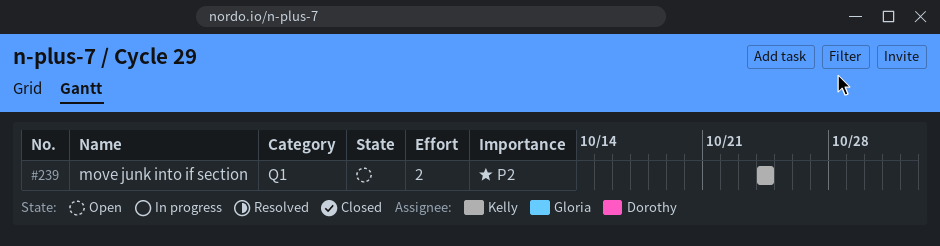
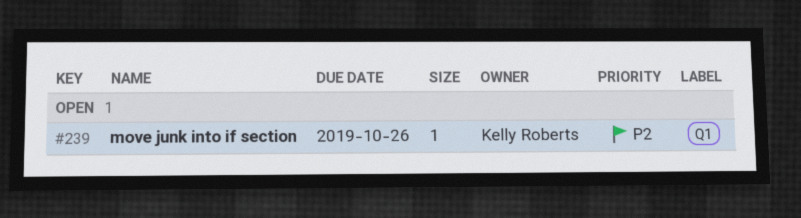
#239, estimate: 2 -> 1
#239, due: Oct 24 -> Oct 26

